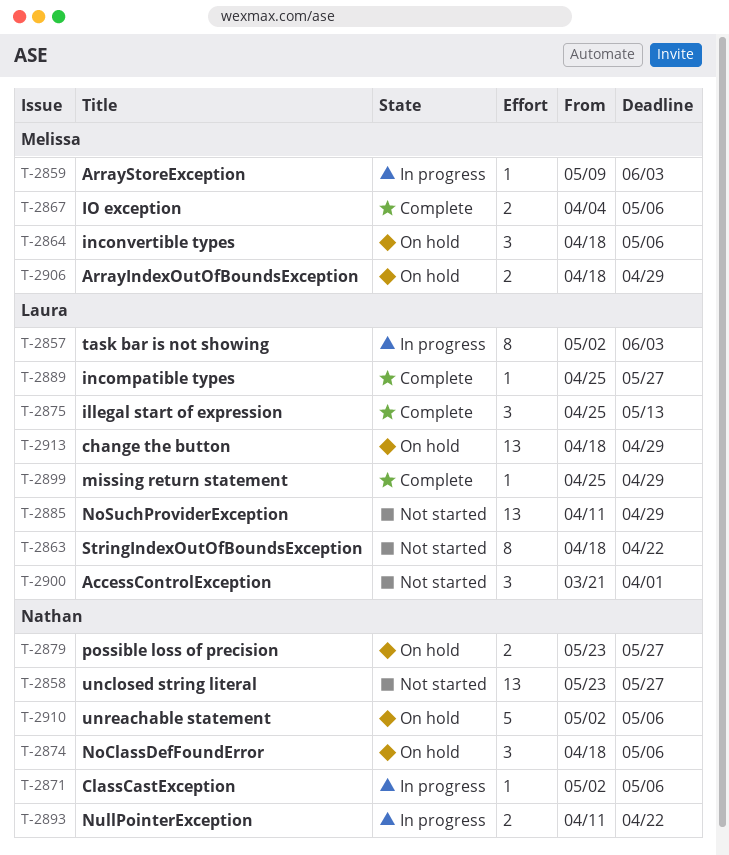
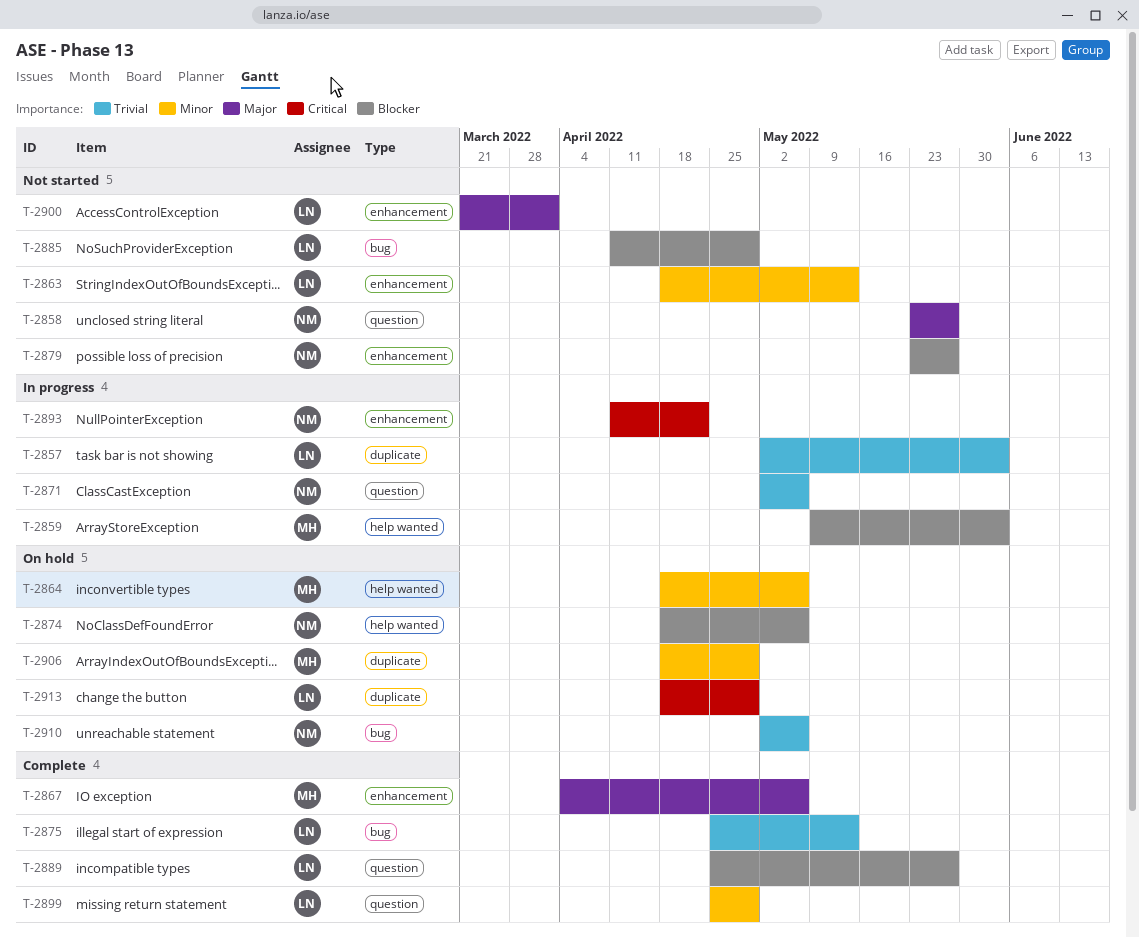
T-2863, due: Apr 22 -> May 13
T-2879, status: On hold -> Not started

